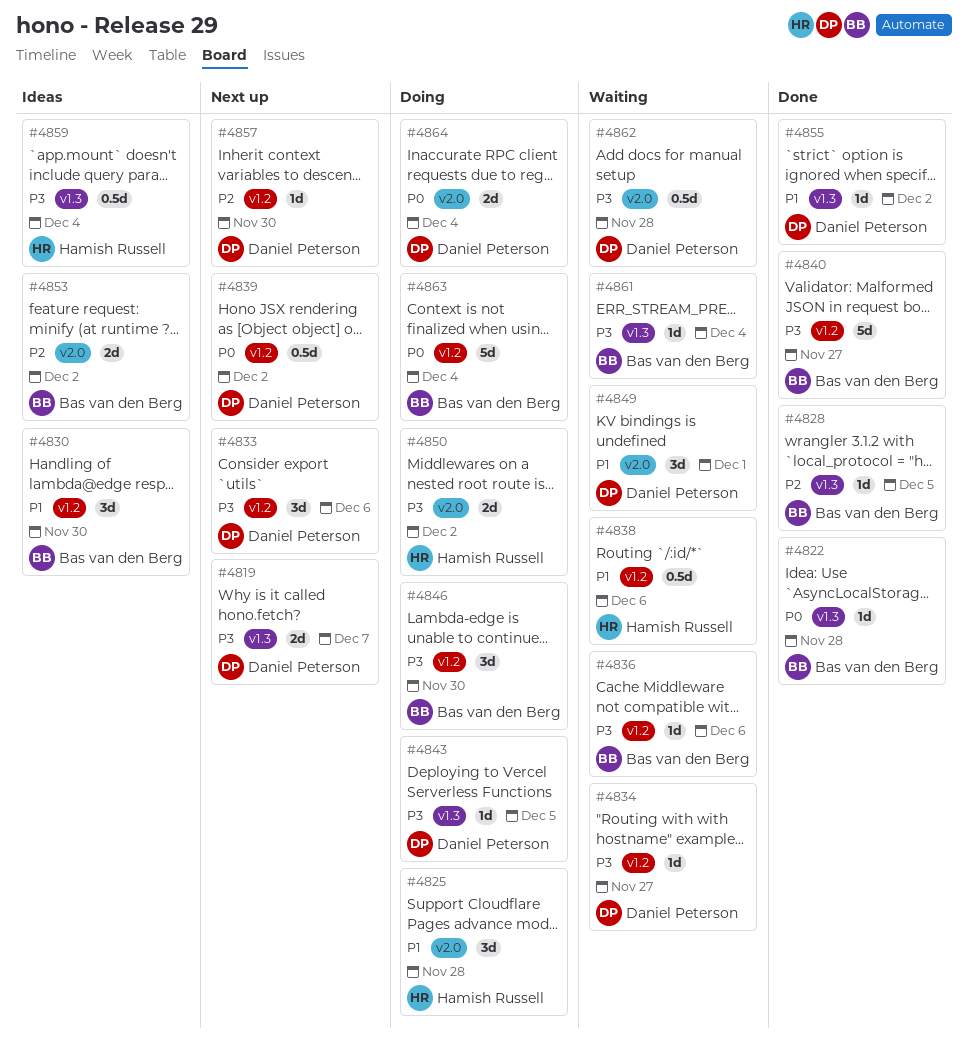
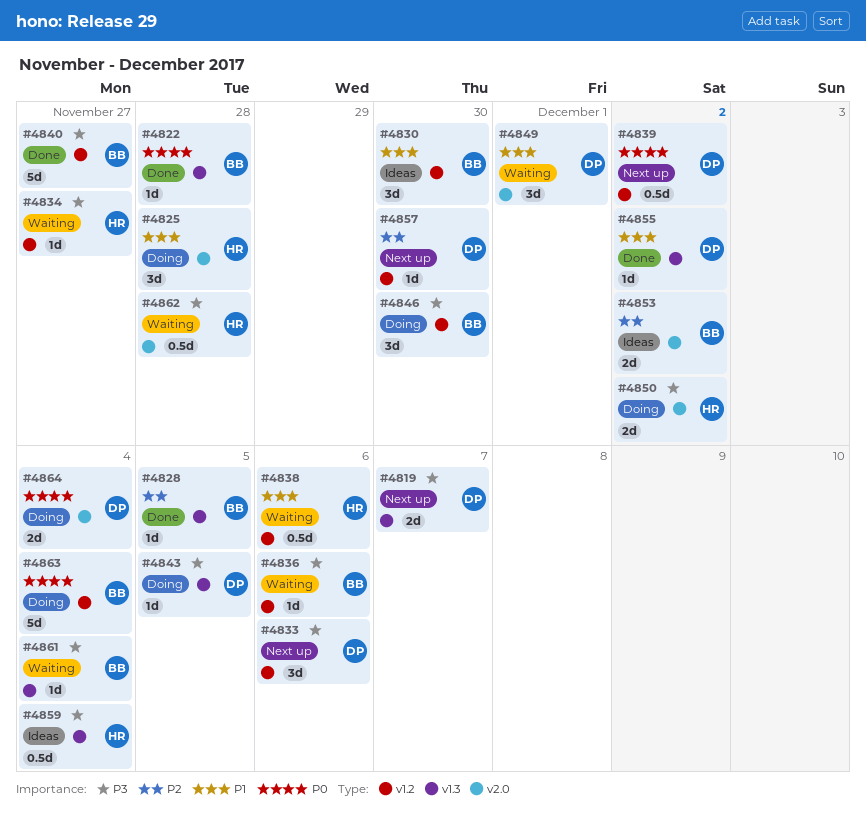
#4834, owner: Daniel Peterson -> Hamish Russell
#4862, owner: Daniel Peterson -> Hamish Russell

